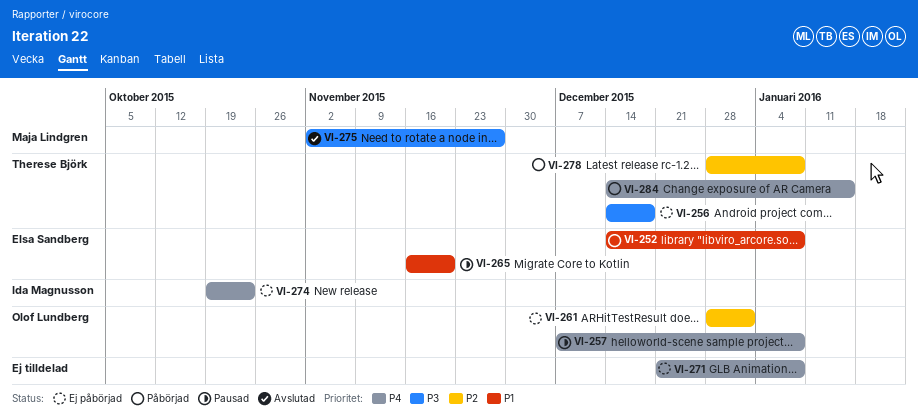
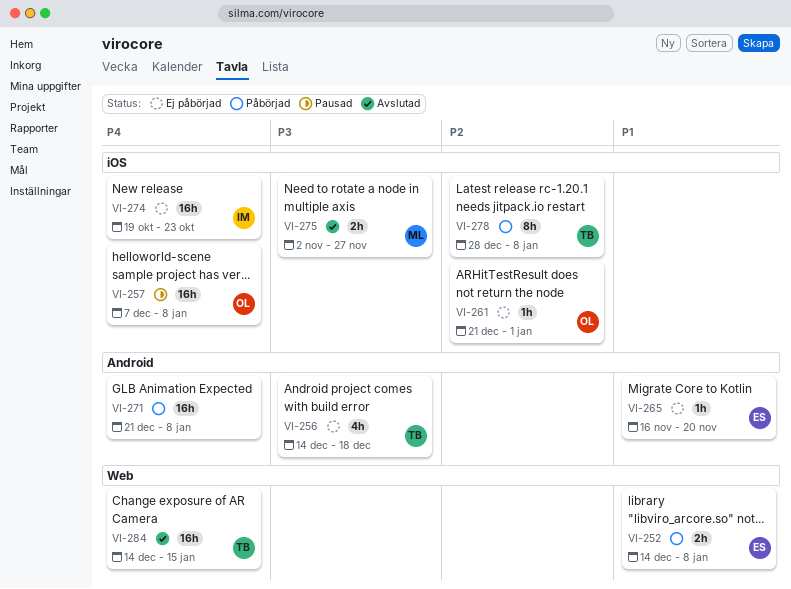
VI-261, start: Dec 28 -> Dec 21
VI-265, status: Pausad -> Ej påbörjad
VI-271, status: Ej påbörjad -> Påbörjad
VI-284, status: Påbörjad -> Avslutad

